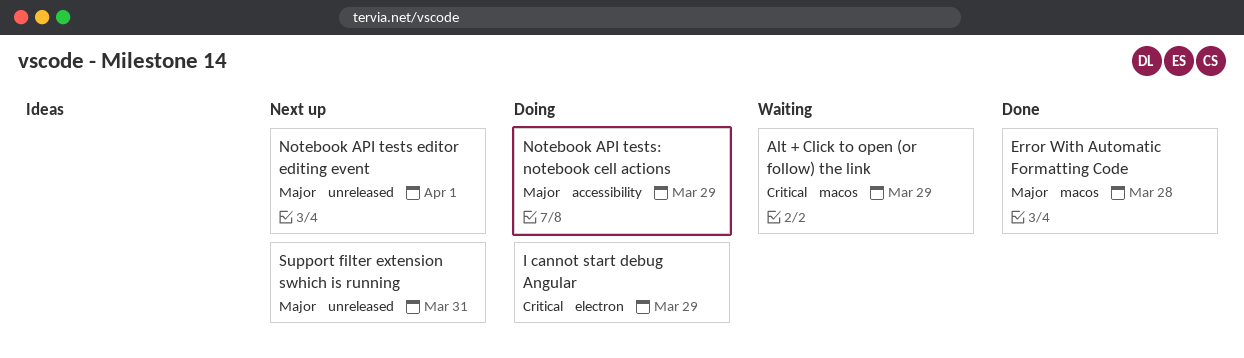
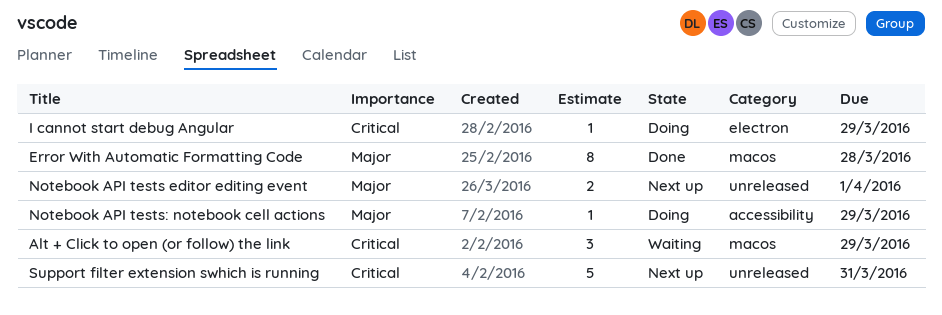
Support filter extension swhich is running, priority: Major -> Critical

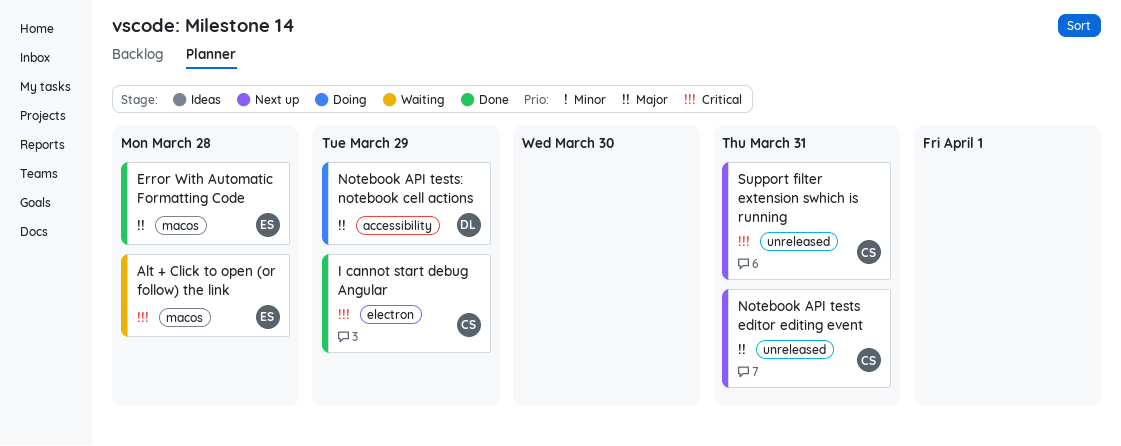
Alt + Click to open (or follow) the link, due: Mar 29 -> Mar 28
I cannot start debug Angular, status: Doing -> Done
Notebook API tests editor editing event, due: Apr 1 -> Mar 31

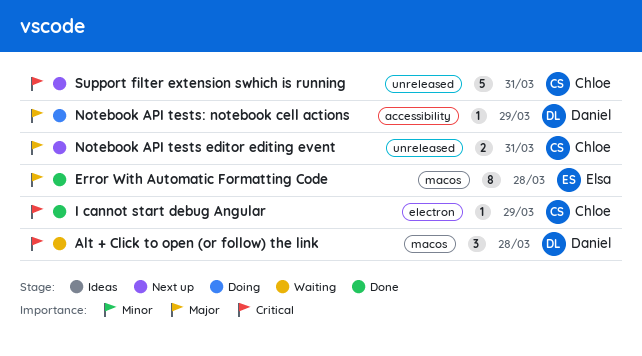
Alt + Click to open (or follow) the link, owner: Elsa -> Daniel

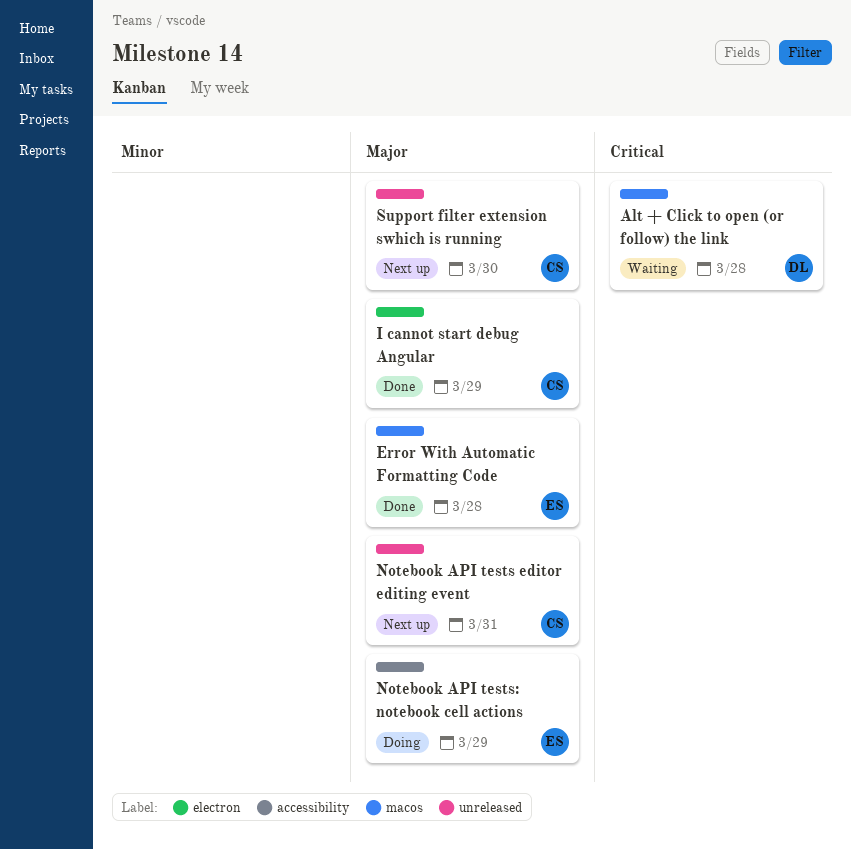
I cannot start debug Angular, priority: Critical -> Major
Notebook API tests: notebook cell actions, owner: Daniel -> Elsa
Support filter extension swhich is running, priority: Critical -> Major
Support filter extension swhich is running, due: Mar 31 -> Mar 30

